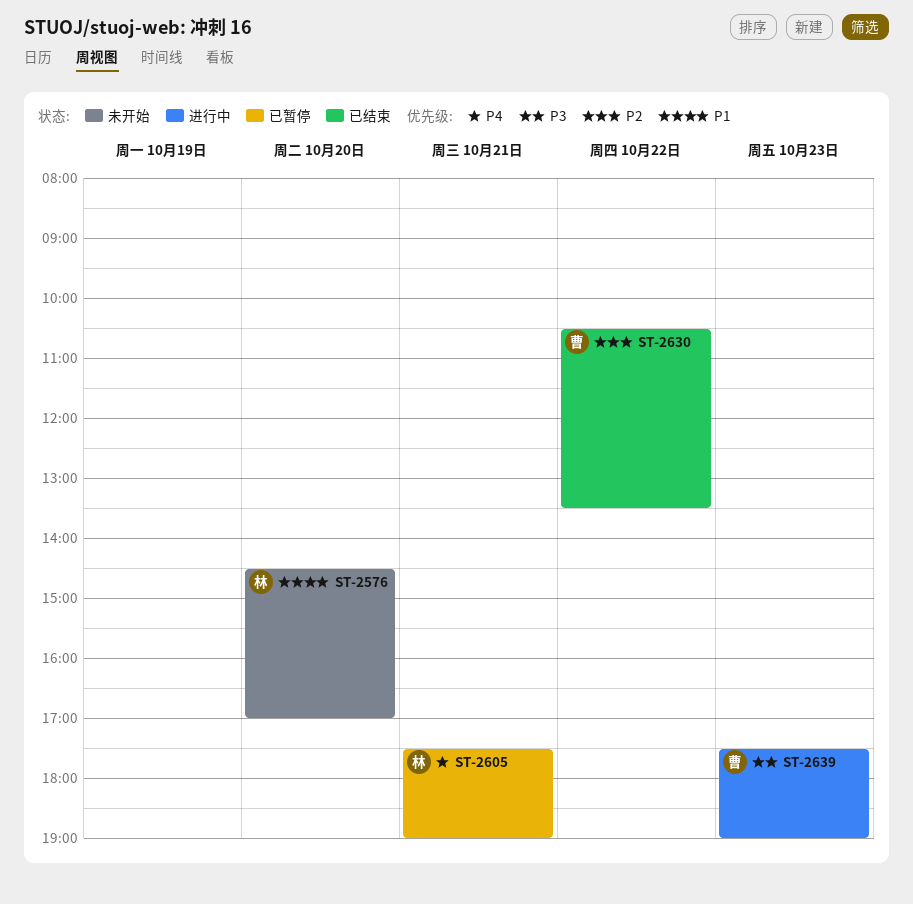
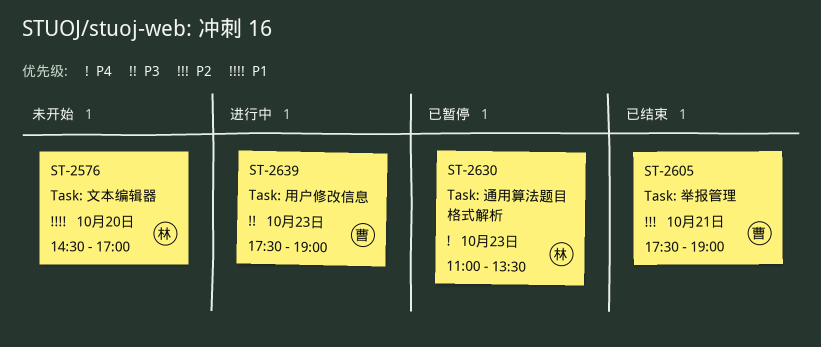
ST-2605, status: 已暂停 -> 已结束
ST-2605, owner: 林 -> 曹
ST-2605, priority: P4 -> P2
ST-2630, status: 已结束 -> 已暂停
ST-2630, owner: 曹 -> 林
ST-2630, priority: P2 -> P4
ST-2630, day: Oct 22 -> Oct 23
ST-2630, begins: 10:30 -> 11:00

